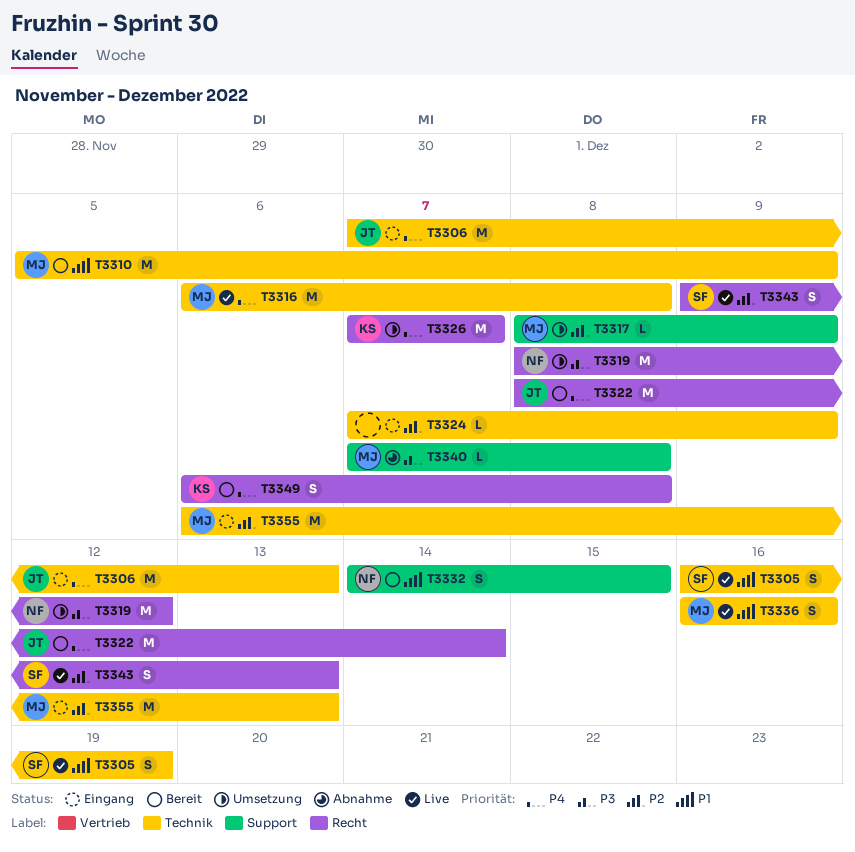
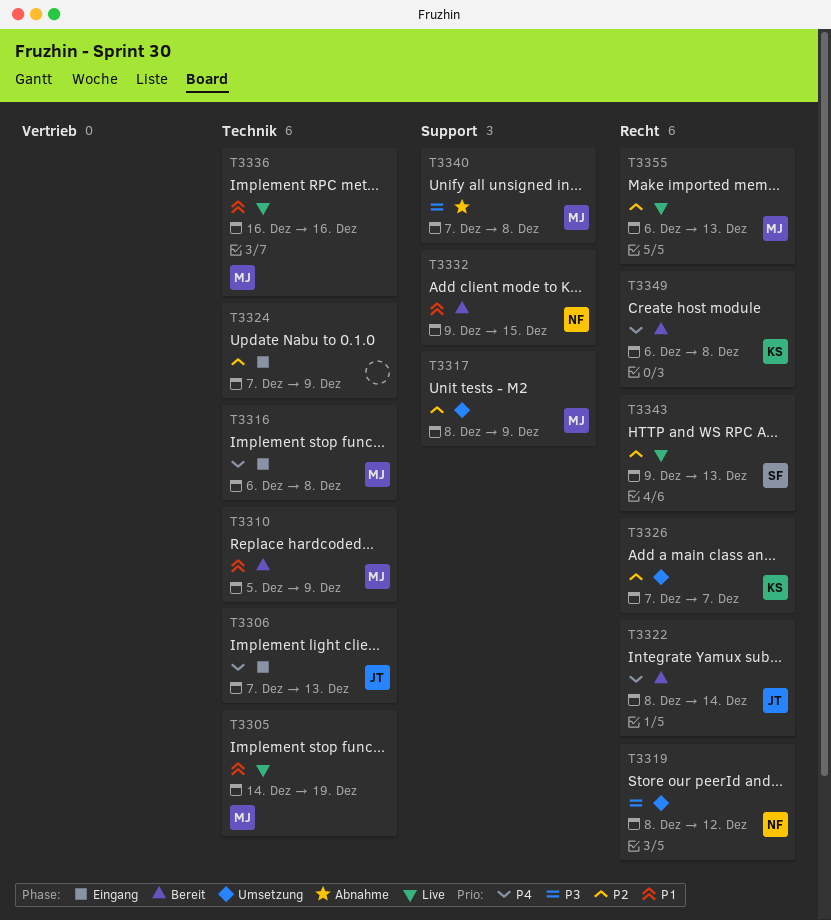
T3305, owner: SF -> MJ
T3305, start: Dec 16 -> Dec 14
T3316, status: Live -> Eingang
T3326, priority: P4 -> P2
T3332, start: Dec 14 -> Dec 9
T3355, status: Eingang -> Live
T3355, label: Technik -> Recht

